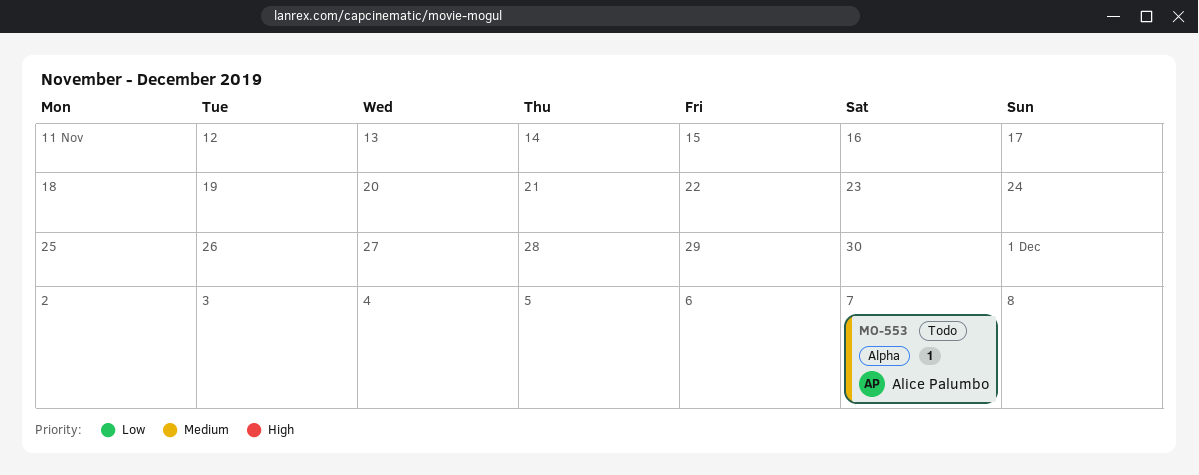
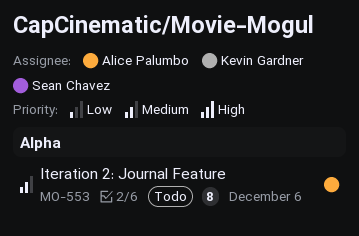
MO-553, estimate: 1 -> 8
MO-553, due: Dec 7 -> Dec 6

